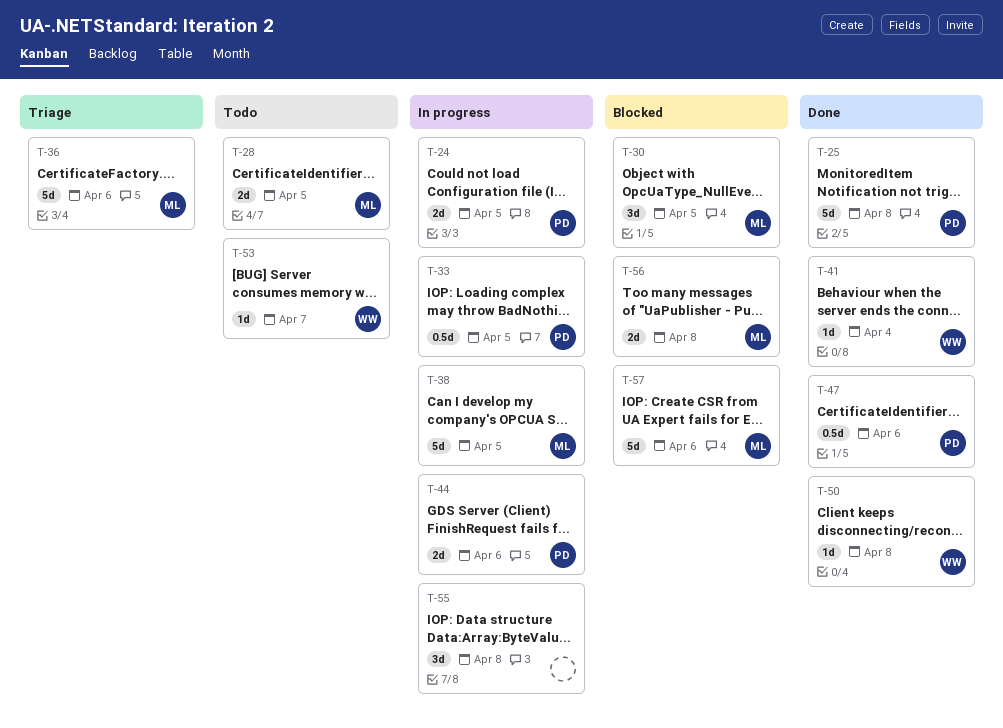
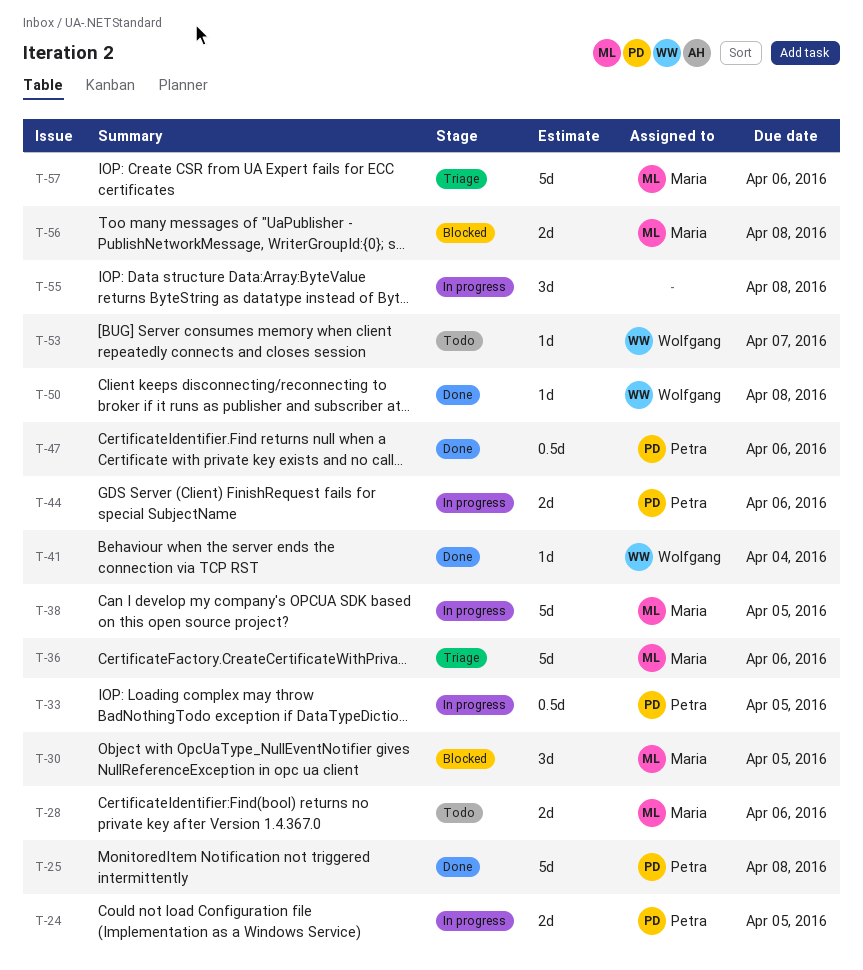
T-28, due: Apr 5 -> Apr 6
T-57, status: Blocked -> Triage

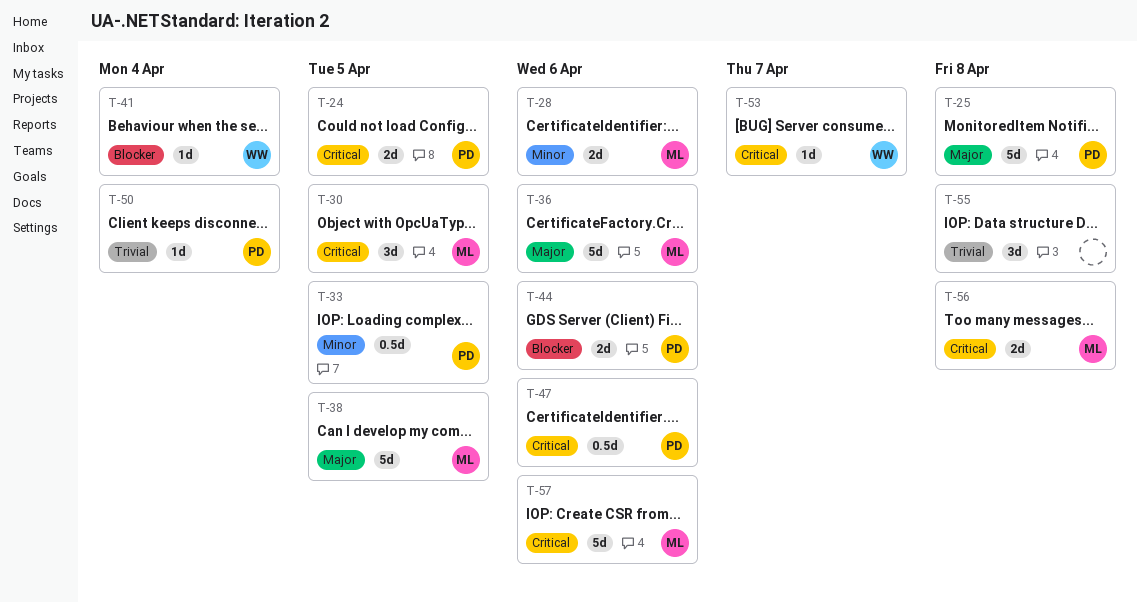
T-50, owner: Wolfgang -> Petra
T-50, due: Apr 8 -> Apr 4

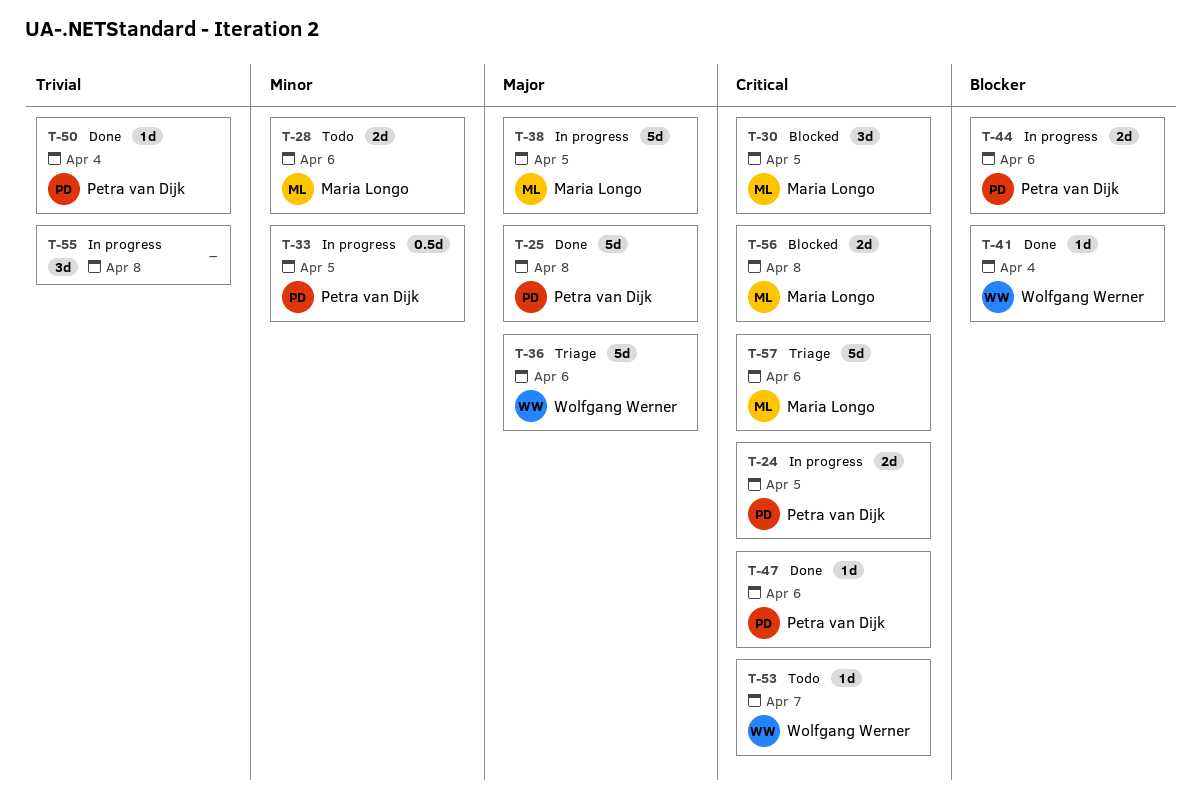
T-36, owner: Maria Longo -> Wolfgang Werner
T-47, estimate: 0.5d -> 1d

